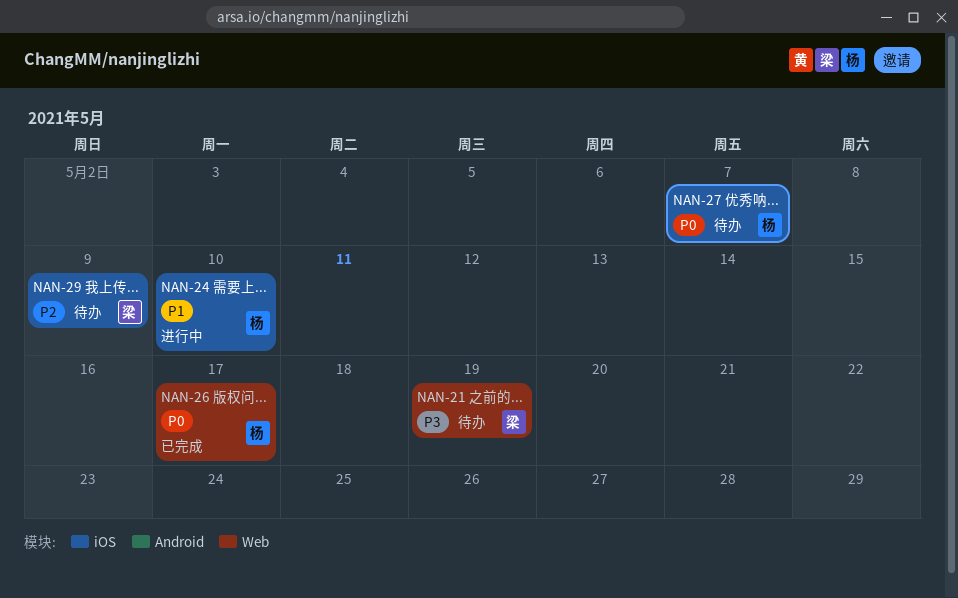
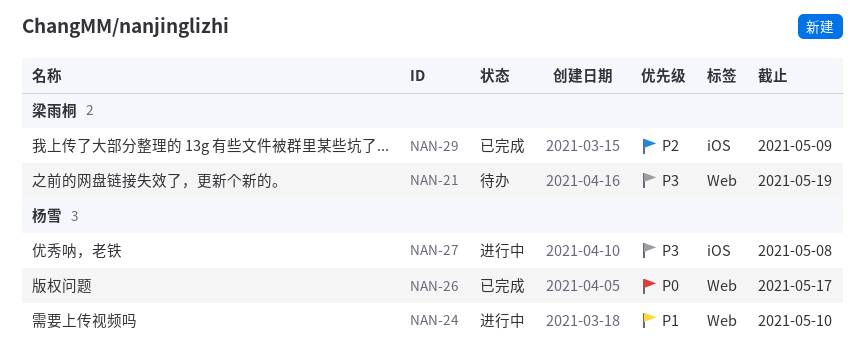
NAN-24, label: iOS -> Web
NAN-27, status: 待办 -> 进行中
NAN-27, priority: P0 -> P3
NAN-27, due: May 7 -> May 8
NAN-29, status: 待办 -> 已完成

